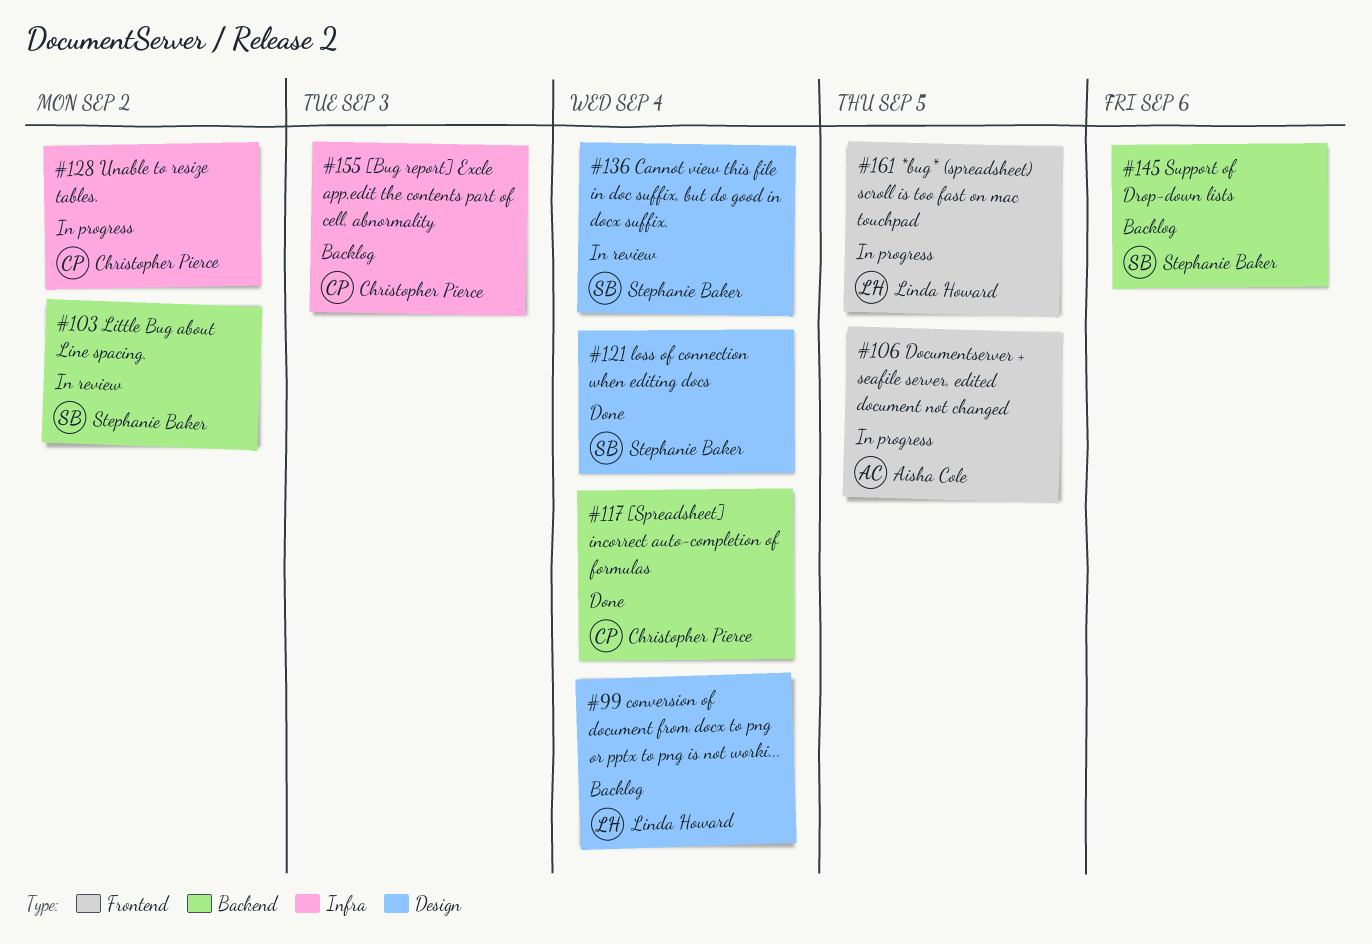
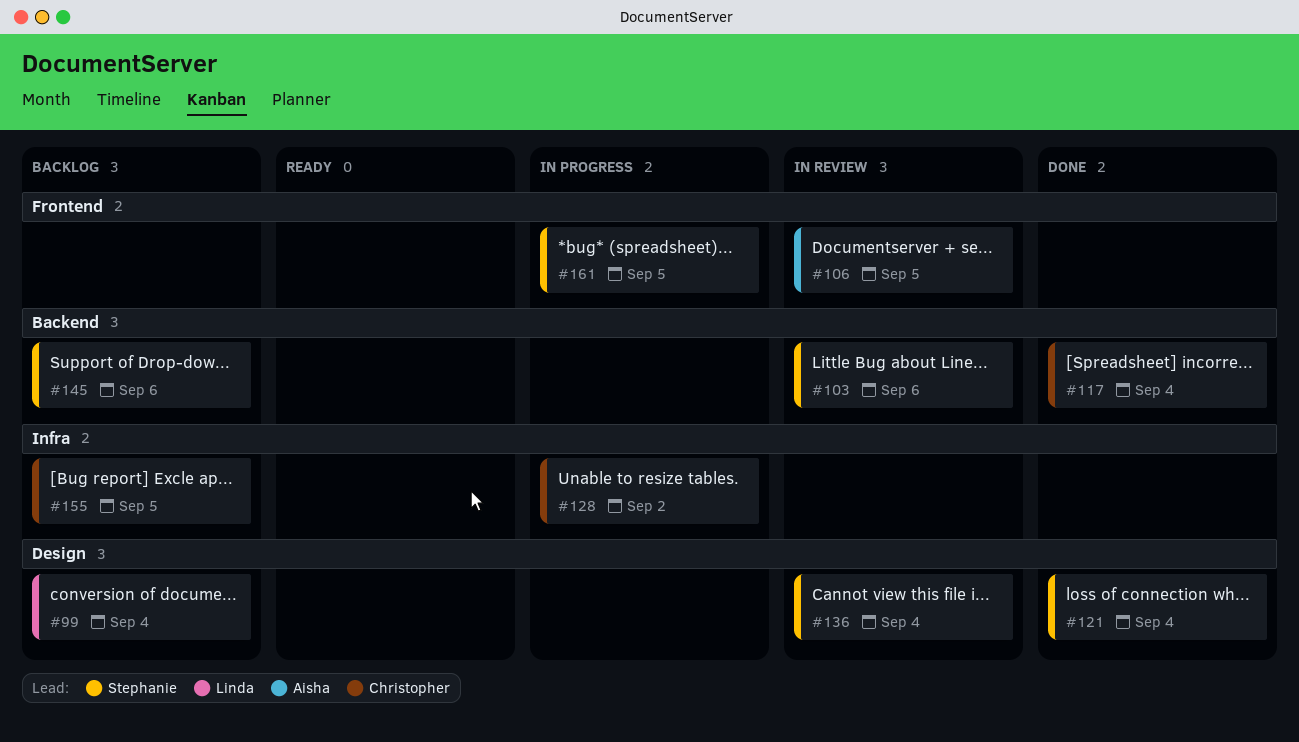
#103, due: Sep 2 -> Sep 6
#106, status: In progress -> In review
#155, due: Sep 3 -> Sep 5
#161, owner: Linda Howard -> Stephanie Baker

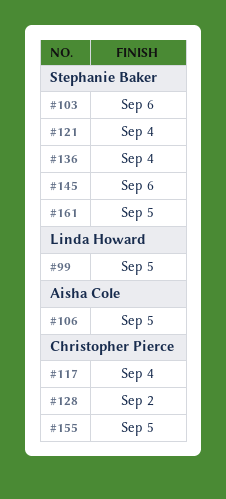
#99, due: Sep 4 -> Sep 5

